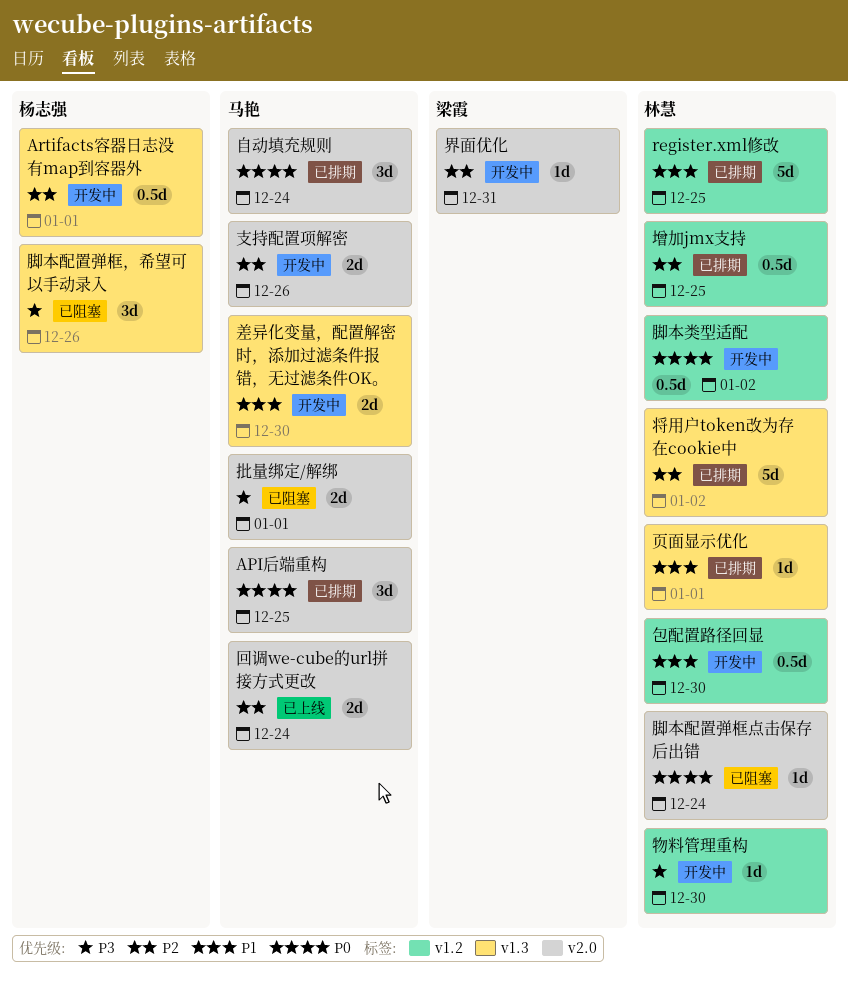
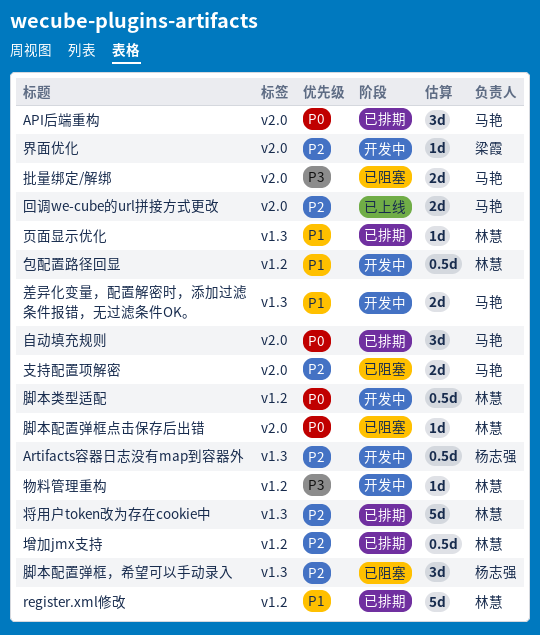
支持配置项解密, status: 开发中 -> 已阻塞
脚本配置弹框，希望可以手动录入, priority: P3 -> P2

